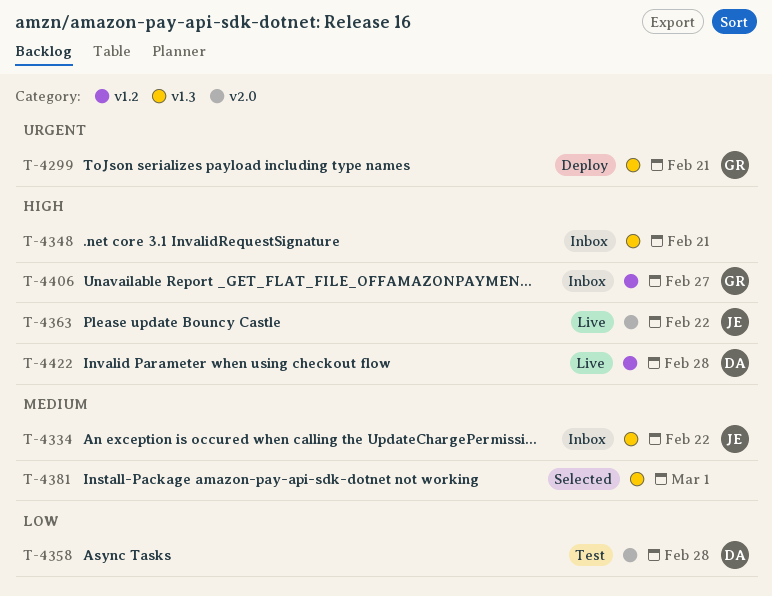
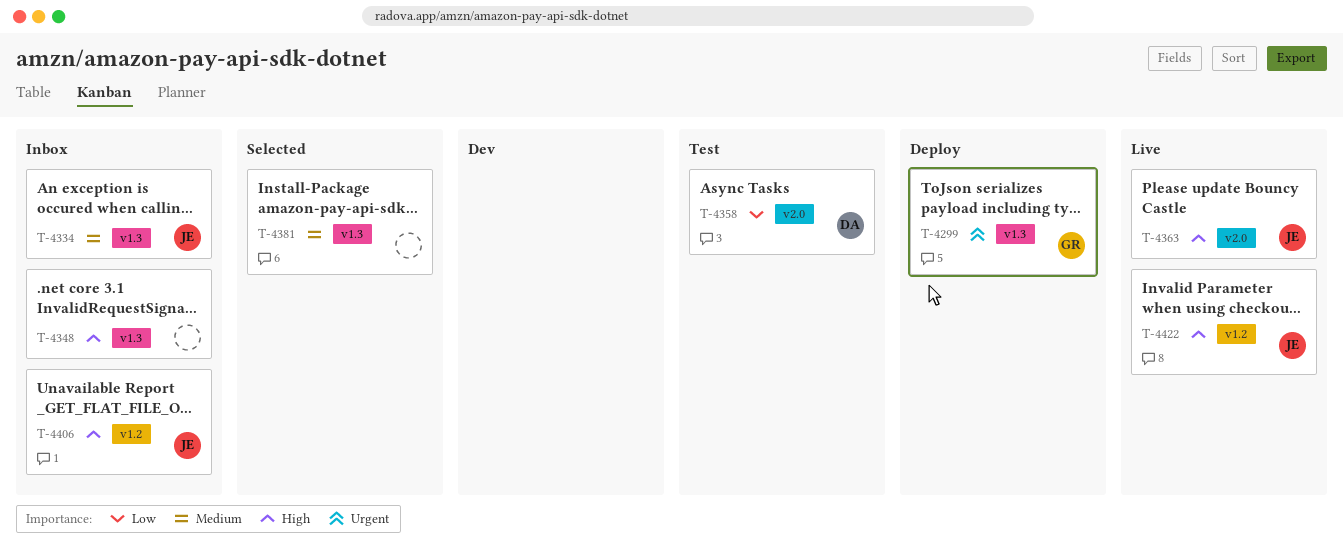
T-4406, owner: GR -> JE
T-4422, owner: DA -> JE

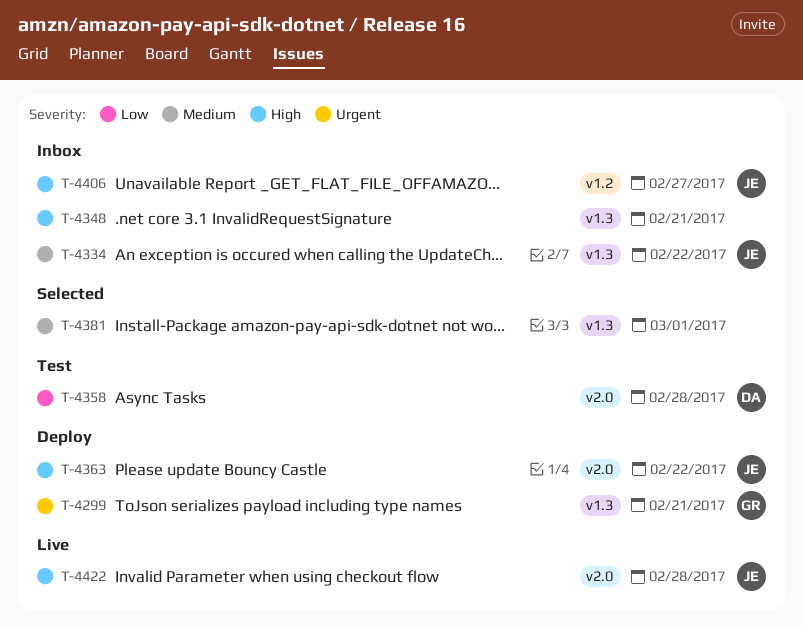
T-4363, status: Live -> Deploy
T-4422, label: v1.2 -> v2.0

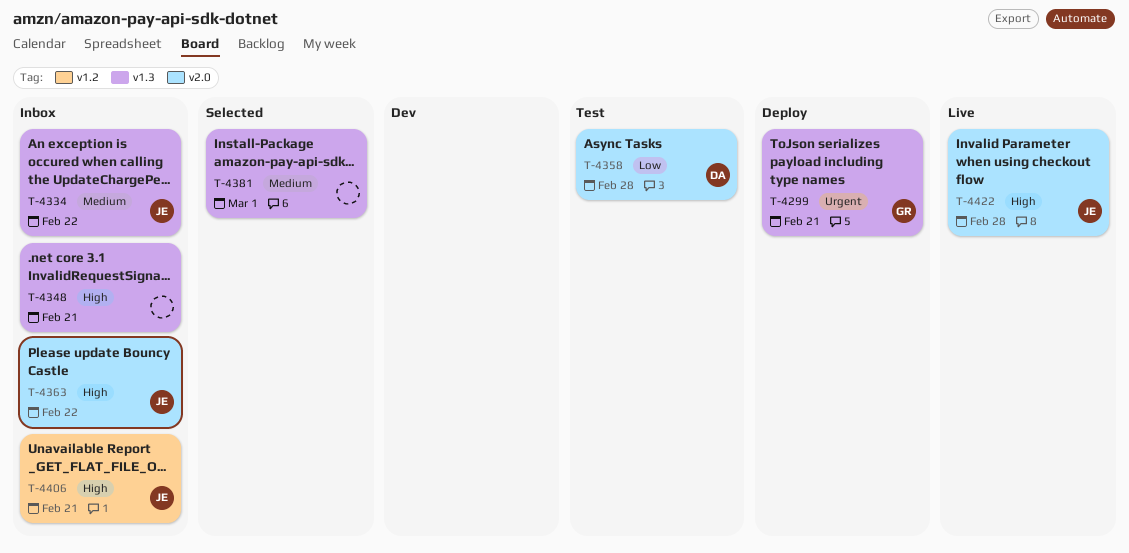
T-4363, status: Deploy -> Inbox
T-4406, due: Feb 27 -> Feb 21

